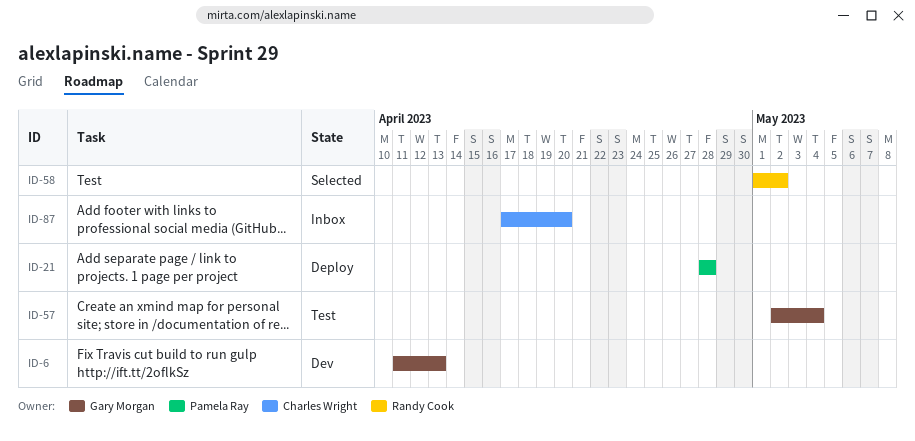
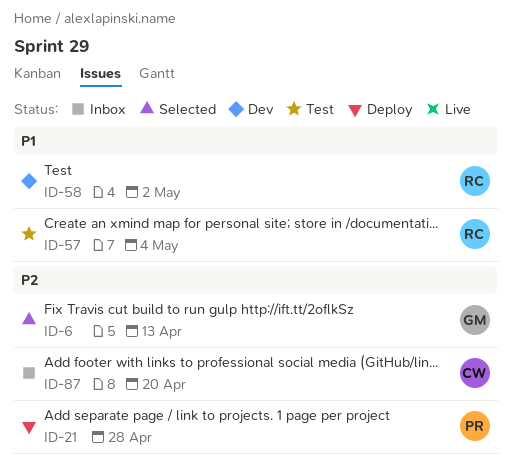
ID-6, status: Dev -> Selected
ID-57, owner: Gary Morgan -> Randy Cook
ID-58, status: Selected -> Dev

